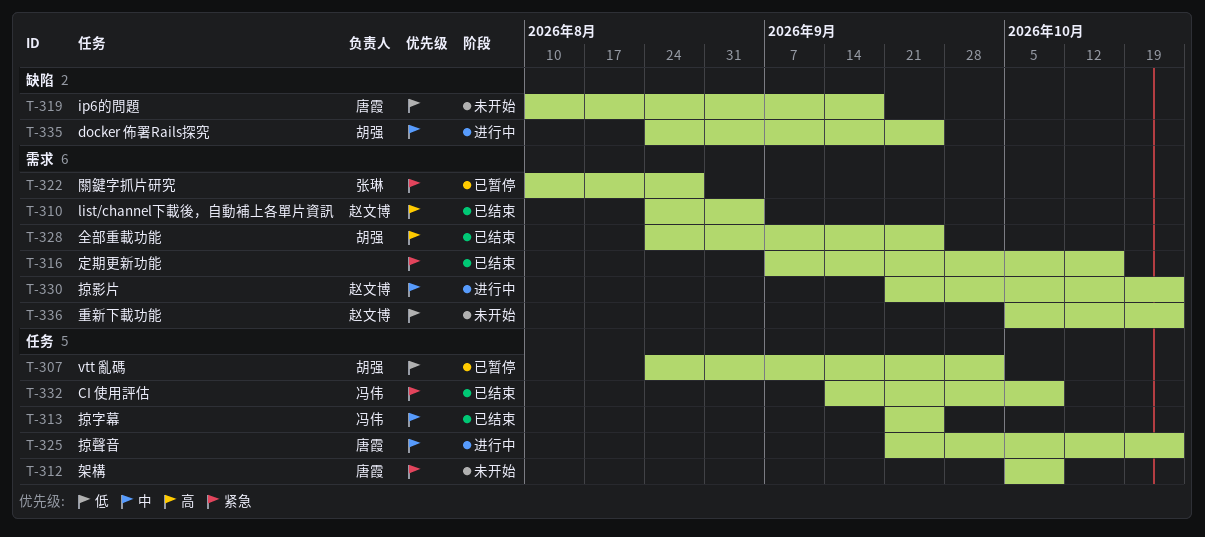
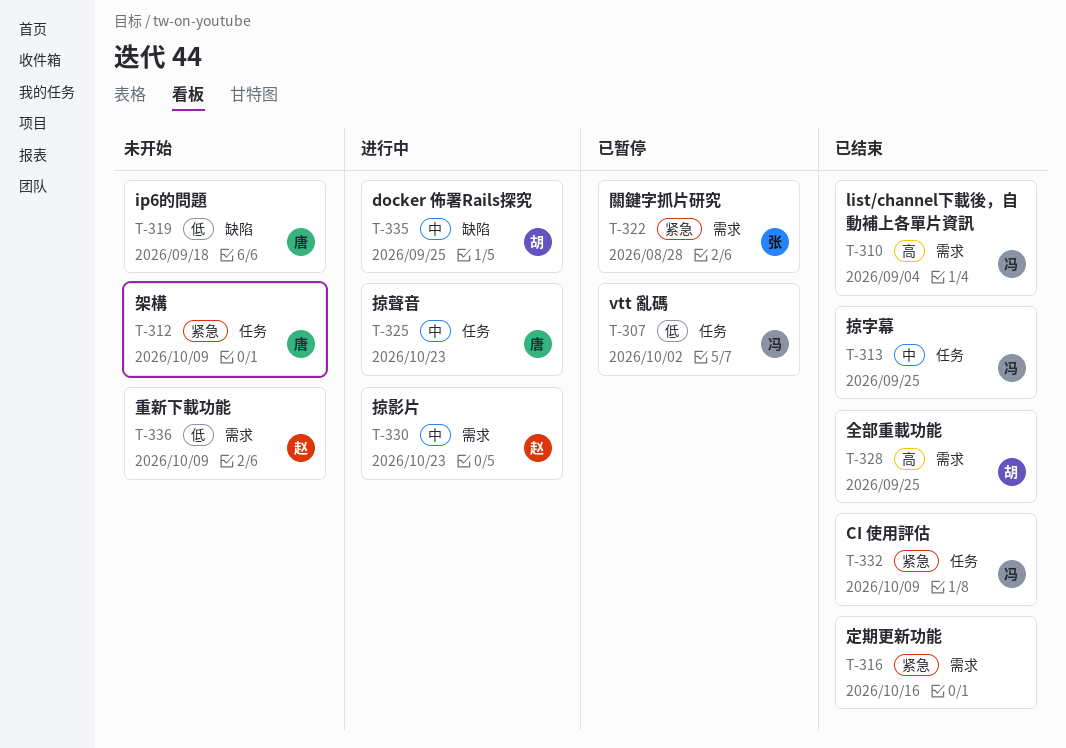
T-307, owner: 胡强 -> 冯伟
T-310, owner: 赵文博 -> 冯伟
T-336, due: Oct 23 -> Oct 9

